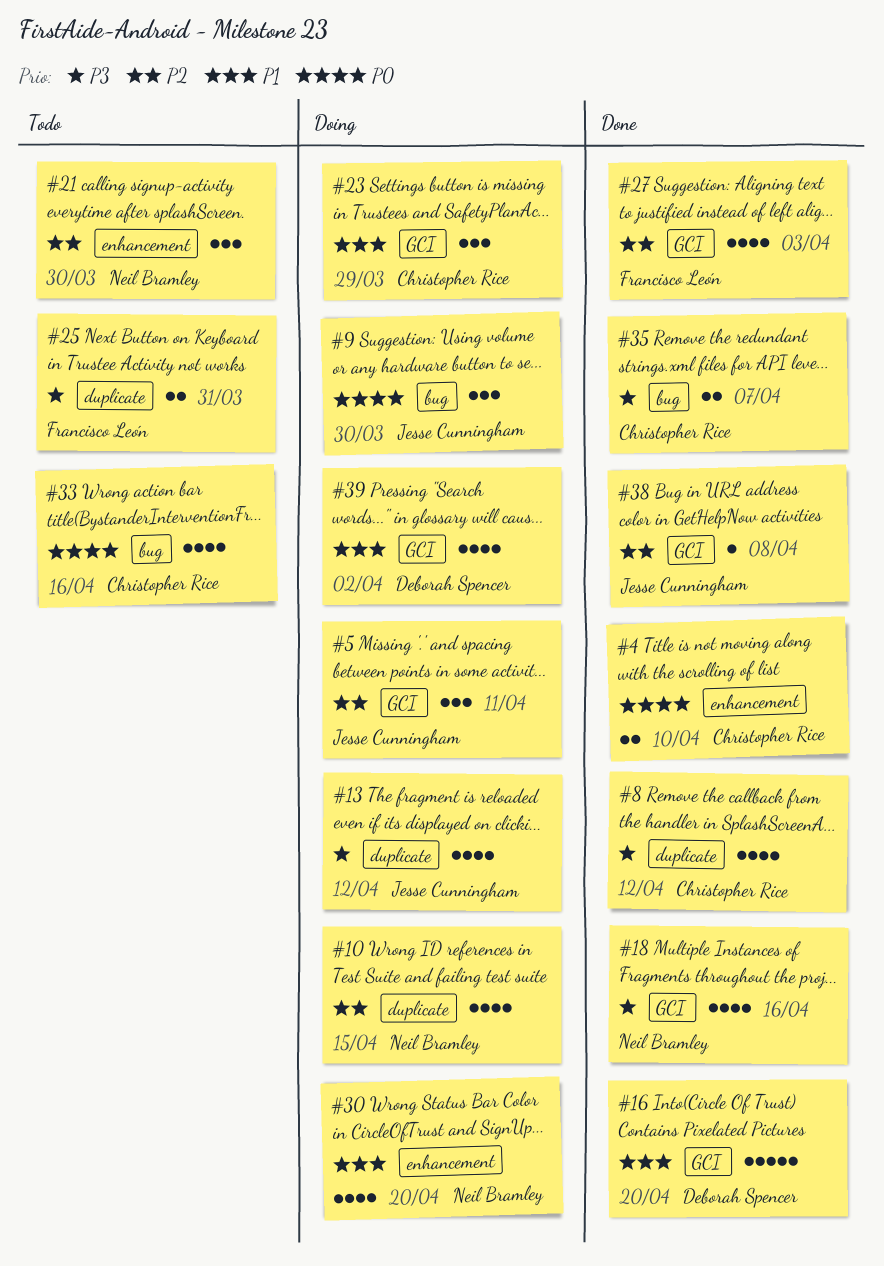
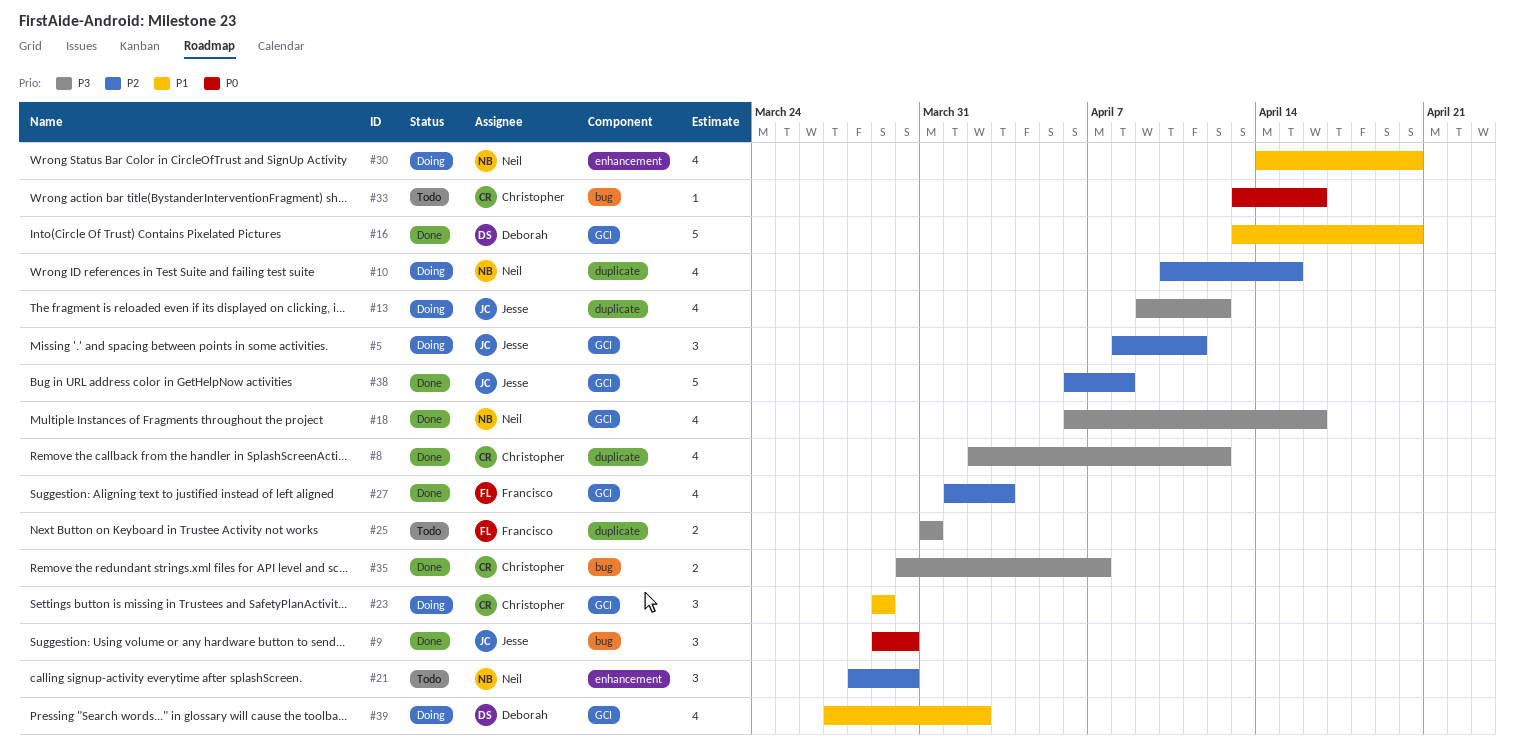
#4: present -> none
#9, status: Doing -> Done
#33, estimate: 4 -> 1
#38, estimate: 1 -> 5

